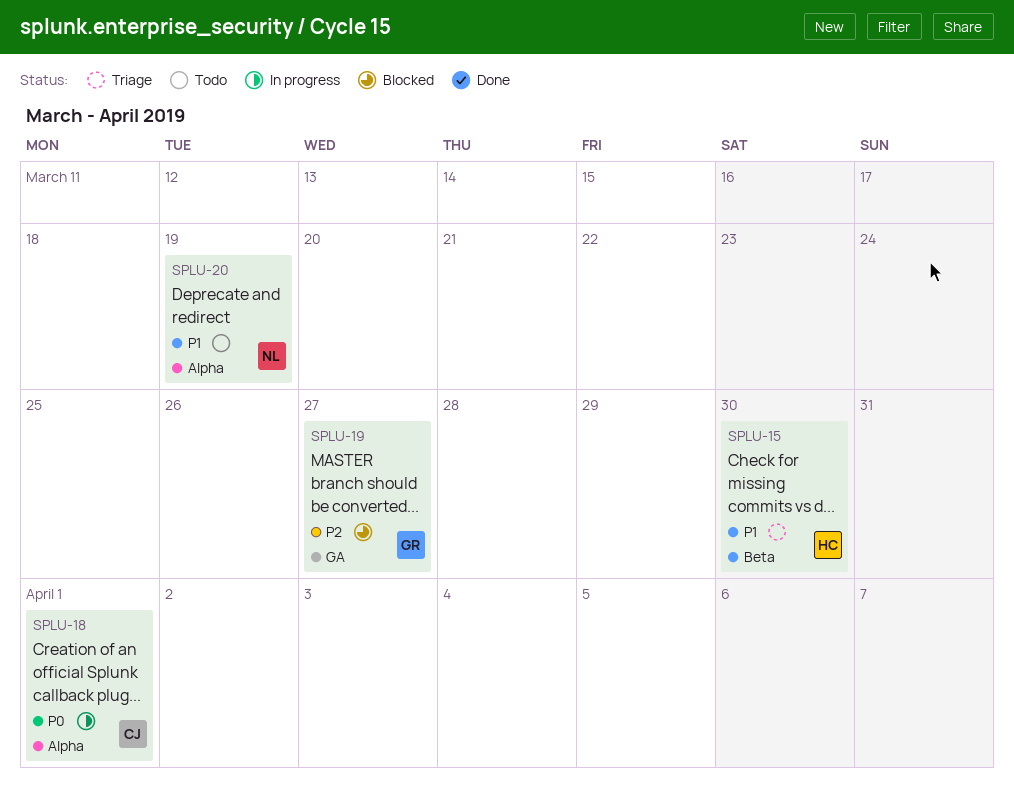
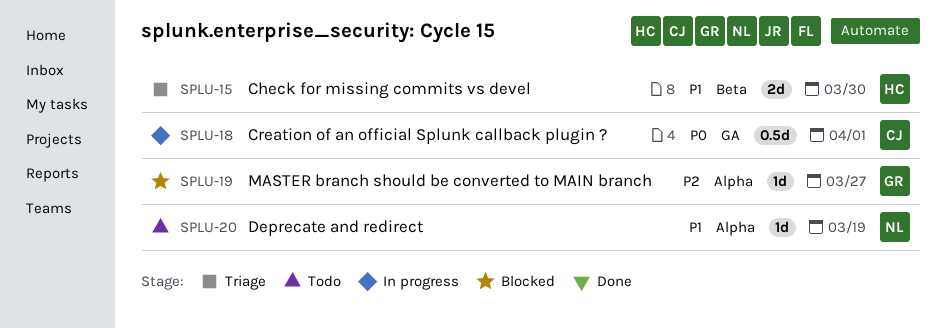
SPLU-18, label: Alpha -> GA
SPLU-19, label: GA -> Alpha

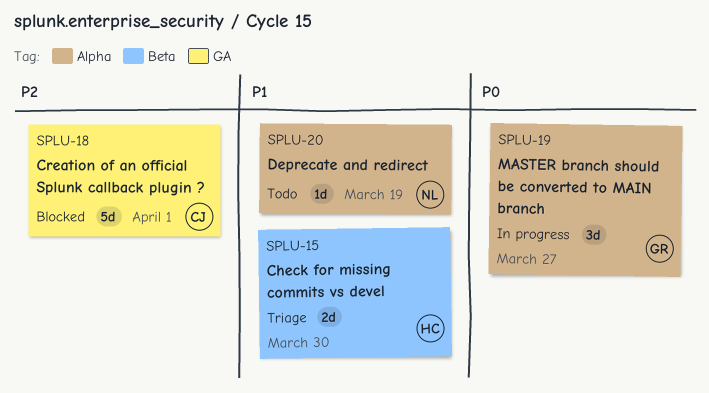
SPLU-18, status: In progress -> Blocked
SPLU-18, priority: P0 -> P2
SPLU-18, estimate: 0.5d -> 5d
SPLU-19, status: Blocked -> In progress
SPLU-19, priority: P2 -> P0
SPLU-19, estimate: 1d -> 3d

